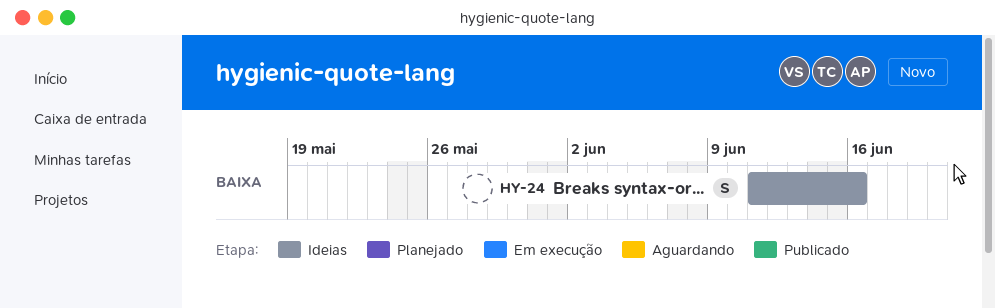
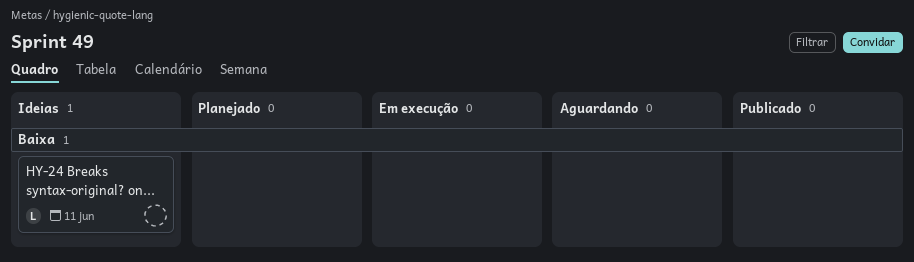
HY-24, estimate: S -> L
HY-24, due: Jun 16 -> Jun 11

